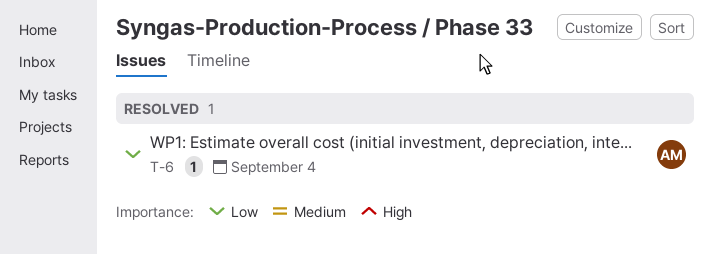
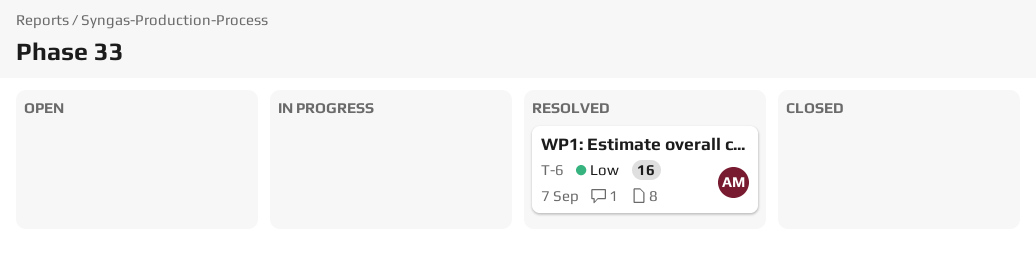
T-6, estimate: 1 -> 16
T-6, due: Sep 4 -> Sep 7

